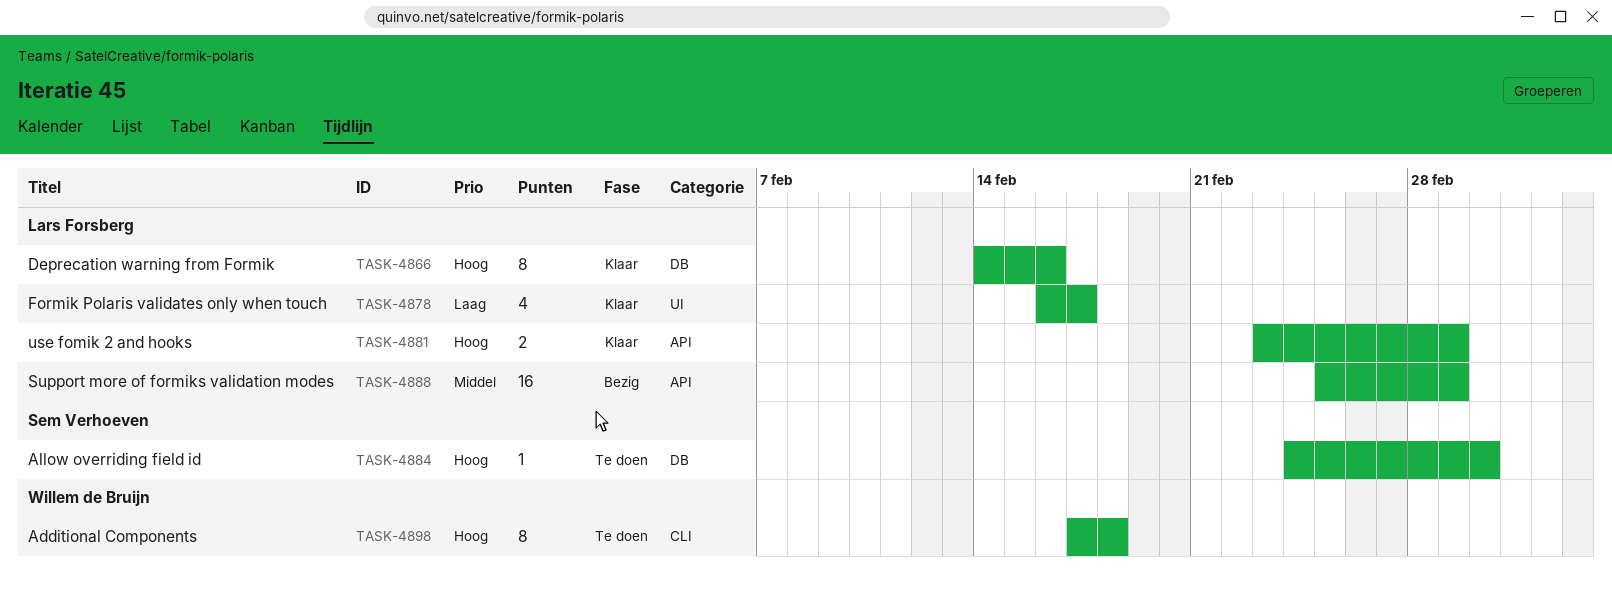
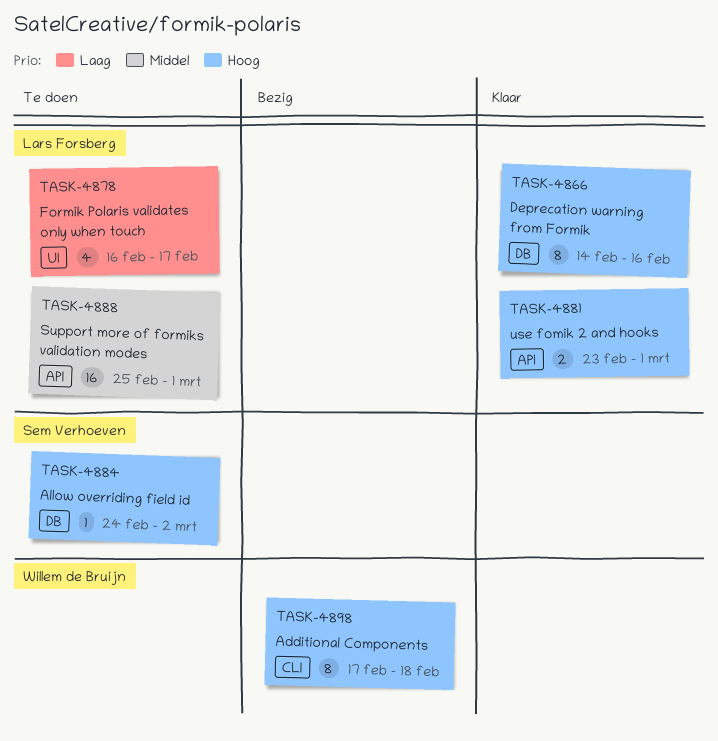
TASK-4878, status: Klaar -> Te doen
TASK-4888, status: Bezig -> Te doen
TASK-4898, status: Te doen -> Bezig

